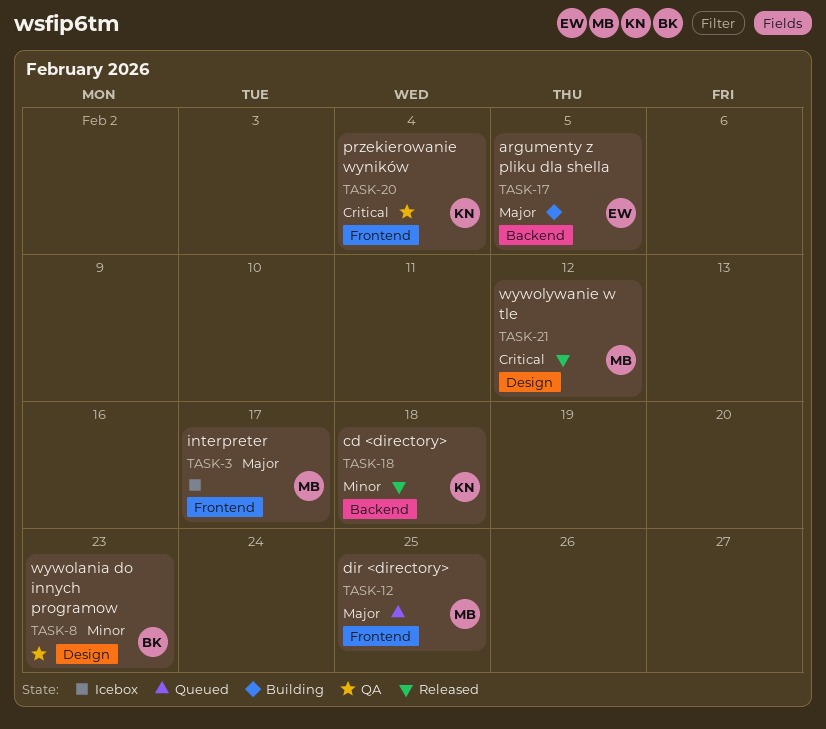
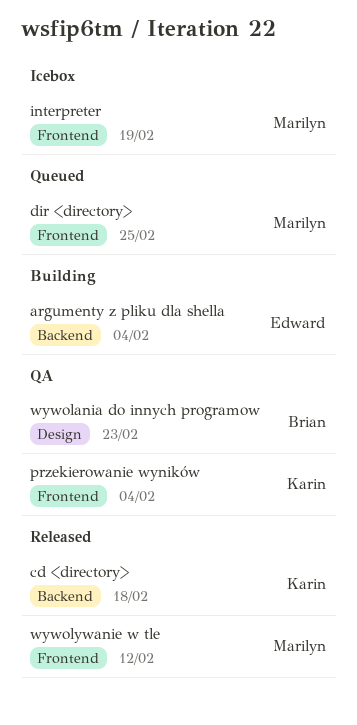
argumenty z pliku dla shella, due: Feb 5 -> Feb 4
interpreter, due: Feb 17 -> Feb 19
wywolywanie w tle, label: Design -> Frontend

